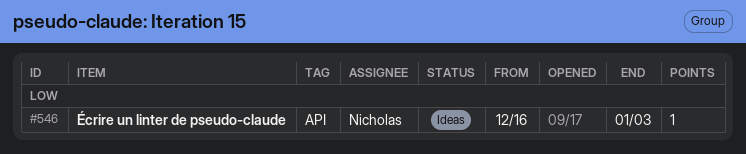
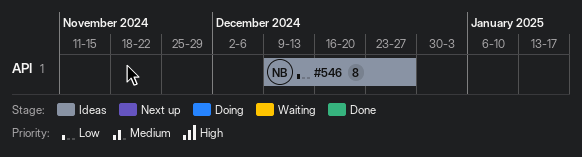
#546, estimate: 1 -> 8
#546, start: Dec 16 -> Dec 9
#546, due: Jan 3 -> Dec 27

